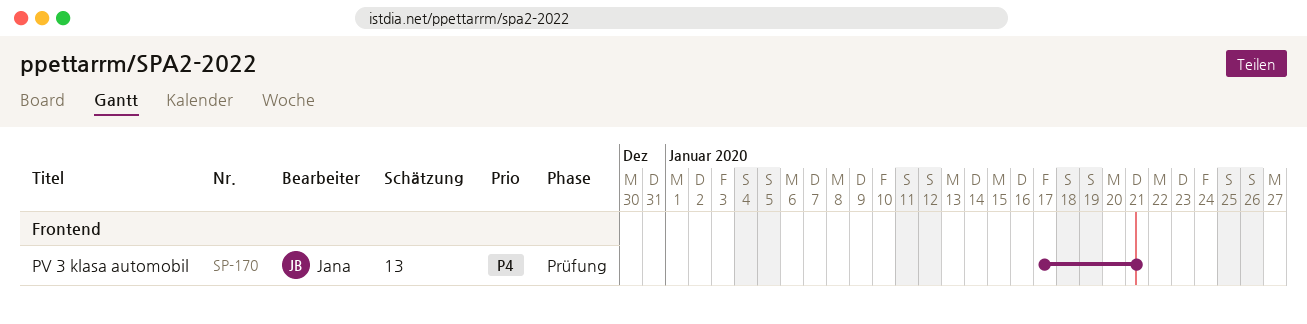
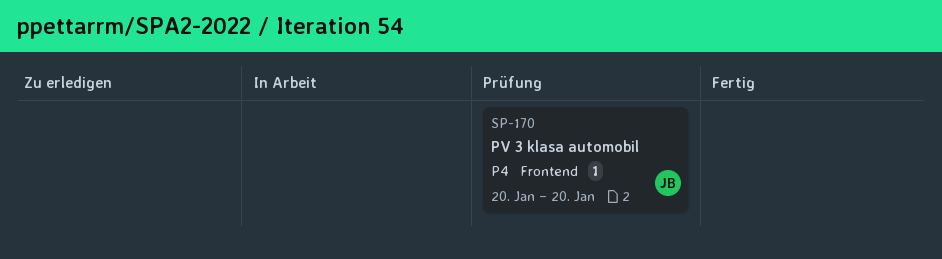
SP-170, estimate: 13 -> 1
SP-170, start: Jan 17 -> Jan 20
SP-170, due: Jan 21 -> Jan 20

